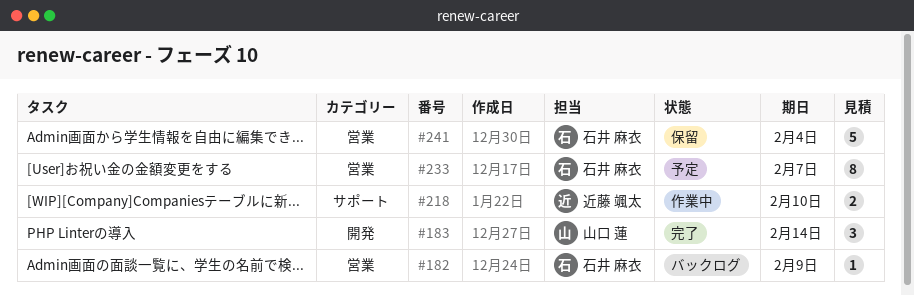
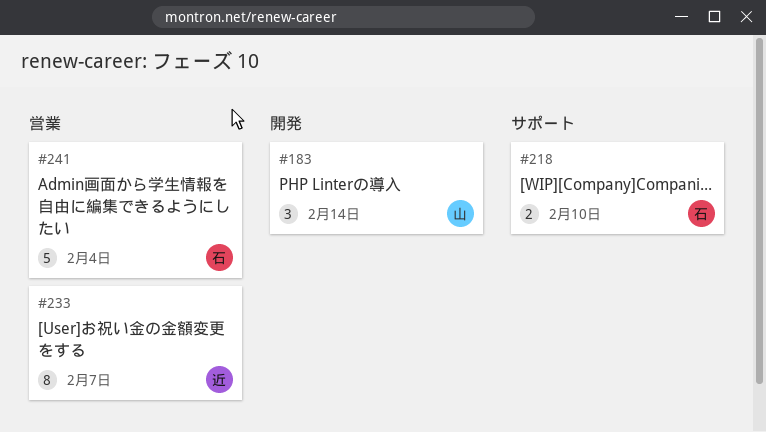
#182: present -> none
#218, owner: 近藤 颯太 -> 石井 麻衣
#233, owner: 石井 麻衣 -> 近藤 颯太

